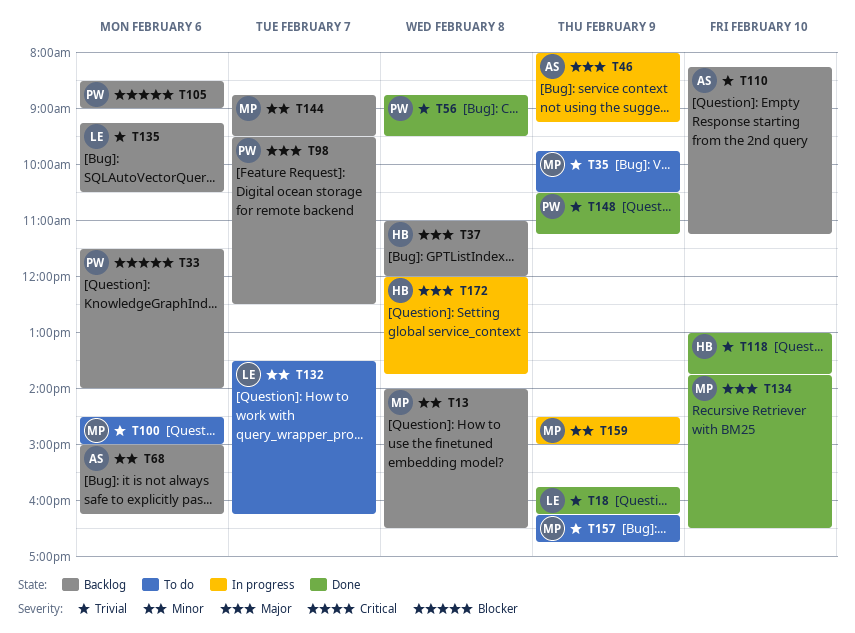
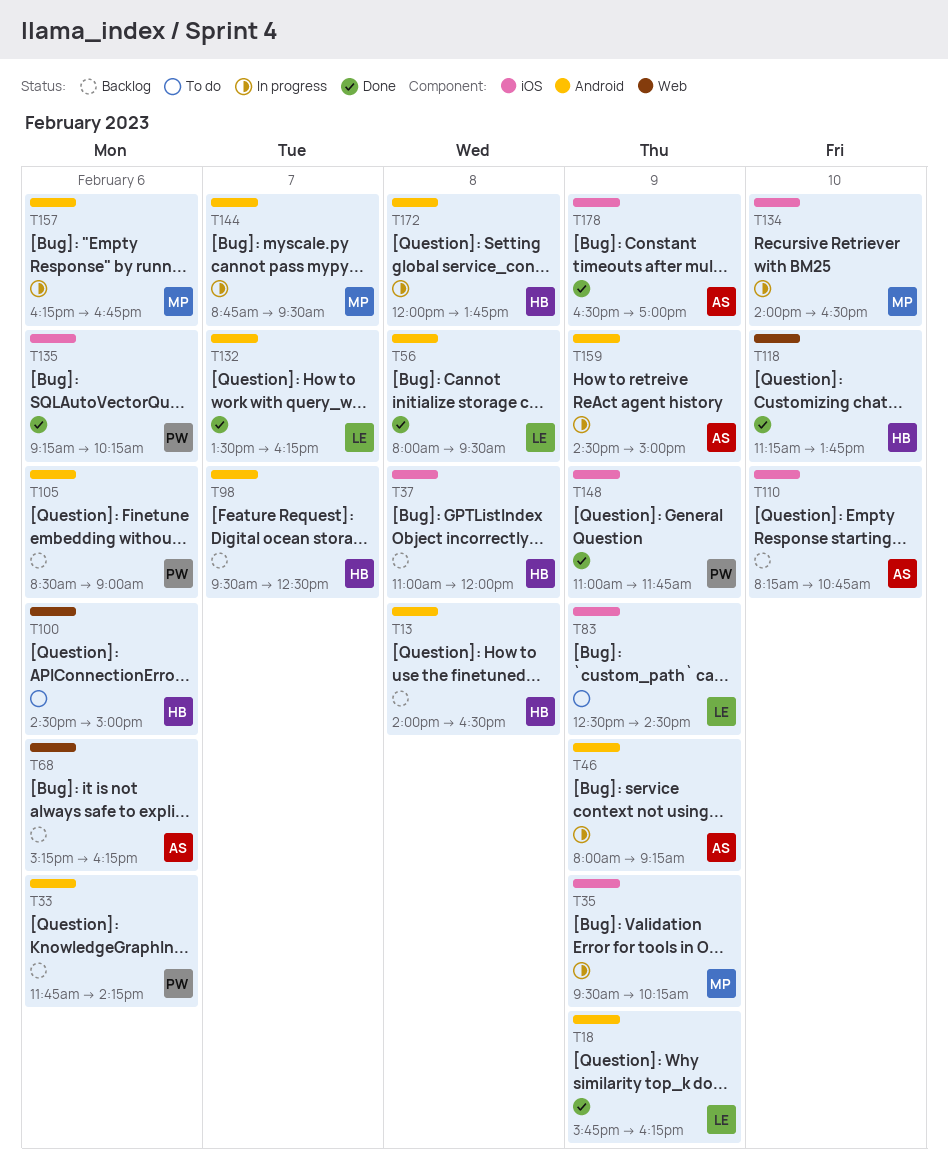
T13, owner: MP -> HB
T33, begins: 11:30 -> 11:45
T33, ends: 14:00 -> 14:15
T35, status: To do -> In progress
T35, begins: 09:45 -> 09:30
T35, ends: 10:30 -> 10:15
T56, owner: PW -> LE
T56, begins: 08:45 -> 08:00
T68, begins: 15:00 -> 15:15
T83: none -> present
T98, owner: PW -> HB
T100, owner: MP -> HB
T110, ends: 11:15 -> 10:45
T118, begins: 13:00 -> 11:15
T132, status: To do -> Done
T134, status: Done -> In progress
T134, begins: 13:45 -> 14:00
T135, status: Backlog -> Done
T135, owner: LE -> PW
T135, ends: 10:30 -> 10:15
T144, status: Backlog -> In progress
T148, begins: 10:30 -> 11:00
T148, ends: 11:15 -> 11:45
T157, status: To do -> In progress
T157, day: Feb 9 -> Feb 6
T159, owner: MP -> AS
T178: none -> present

